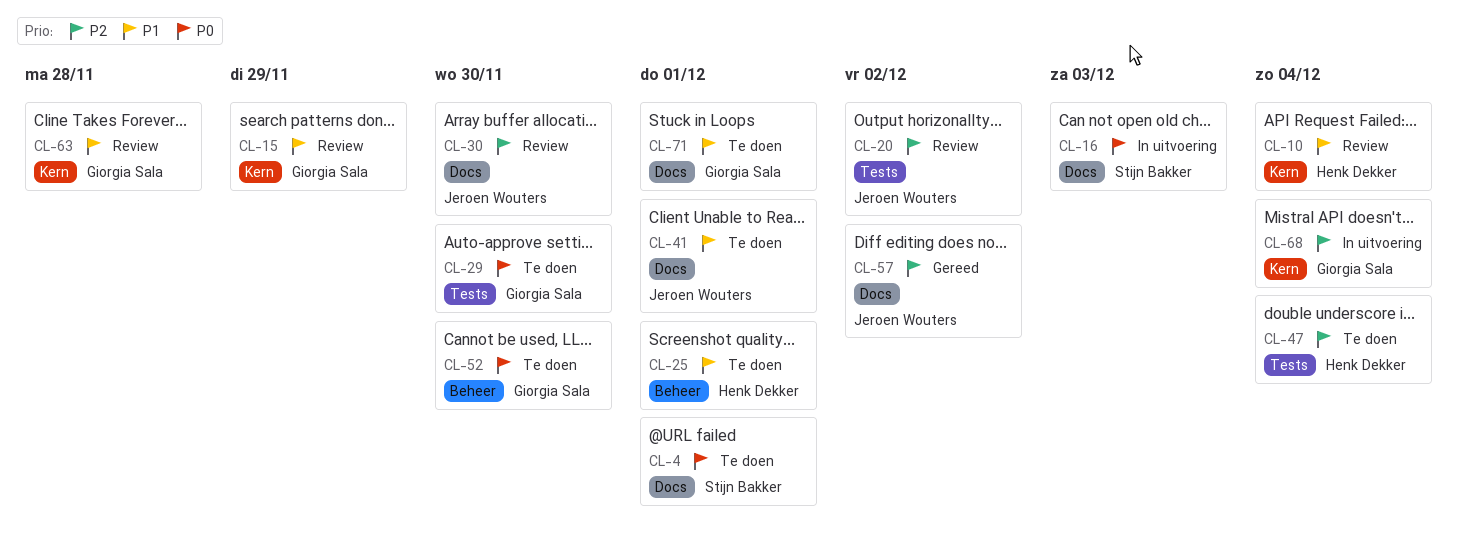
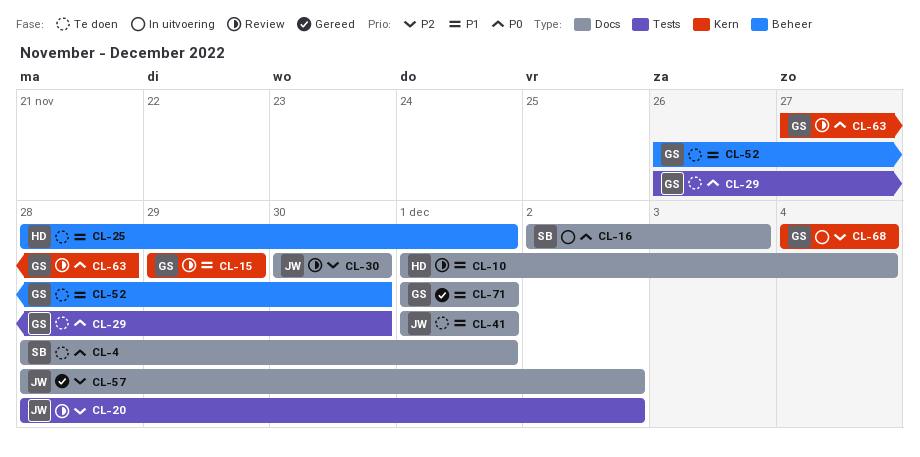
CL-10, label: Kern -> Docs
CL-47: present -> none
CL-52, priority: P0 -> P1
CL-63, priority: P1 -> P0
CL-71, status: Te doen -> Gereed

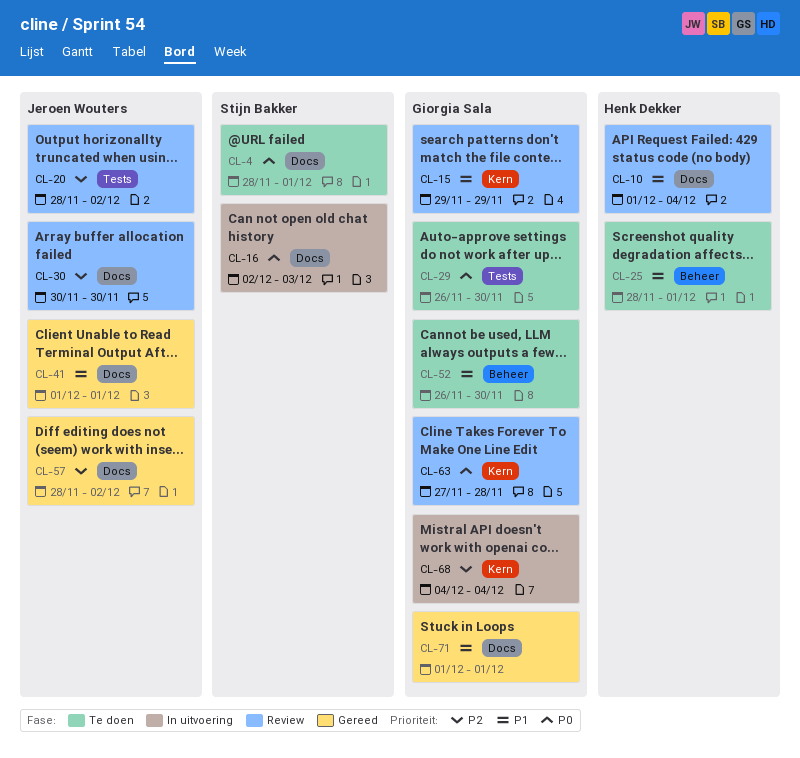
CL-41, status: Te doen -> Gereed

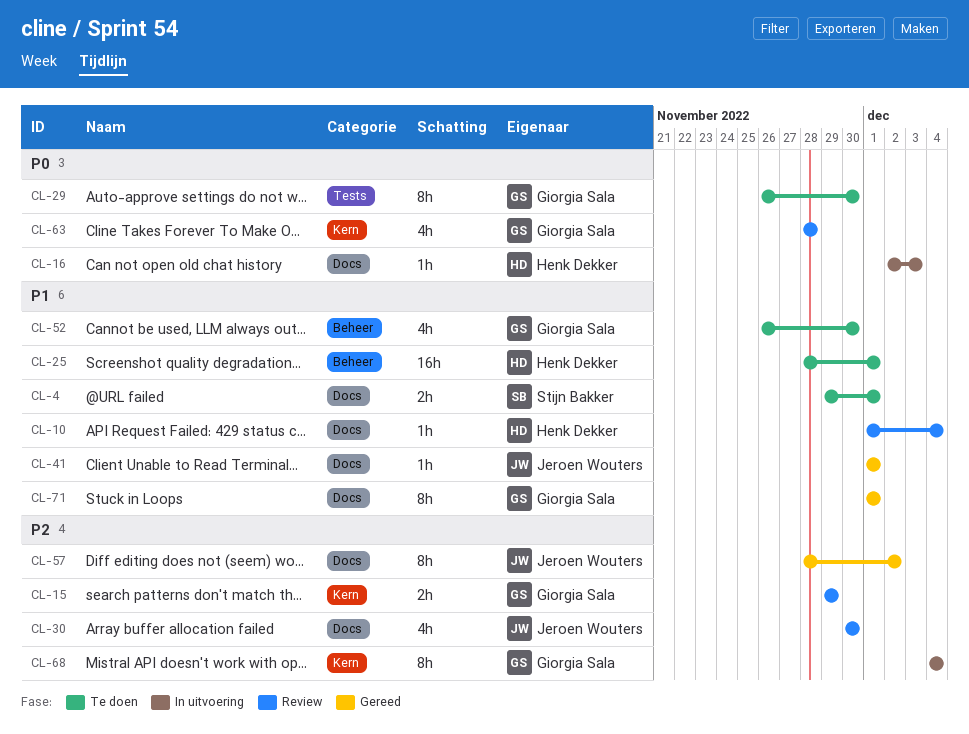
CL-4, priority: P0 -> P1
CL-4, start: Nov 28 -> Nov 29
CL-15, priority: P1 -> P2
CL-16, owner: Stijn Bakker -> Henk Dekker
CL-20: present -> none
CL-63, start: Nov 27 -> Nov 28

